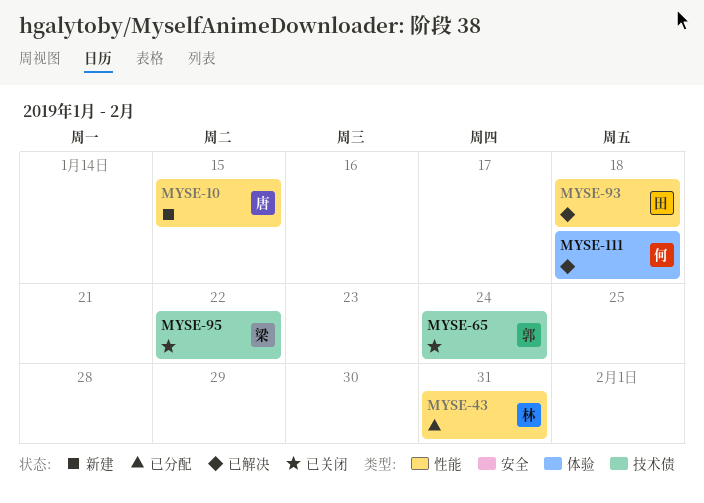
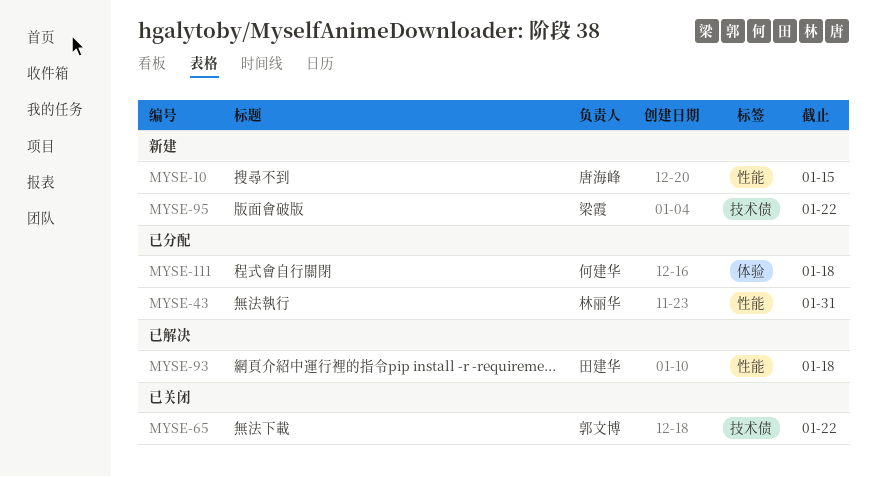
MYSE-65, due: Jan 24 -> Jan 22
MYSE-95, status: 已关闭 -> 新建
MYSE-111, status: 已解决 -> 已分配

